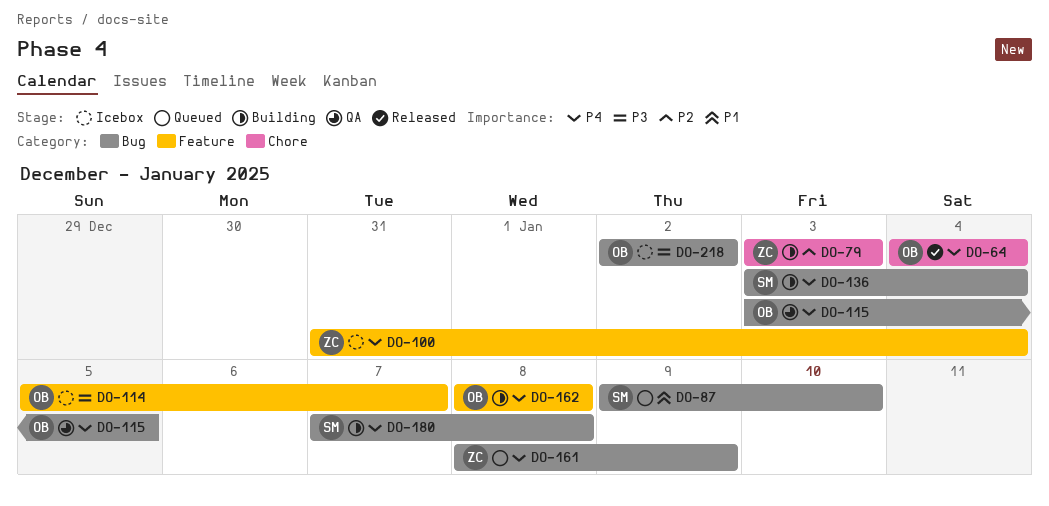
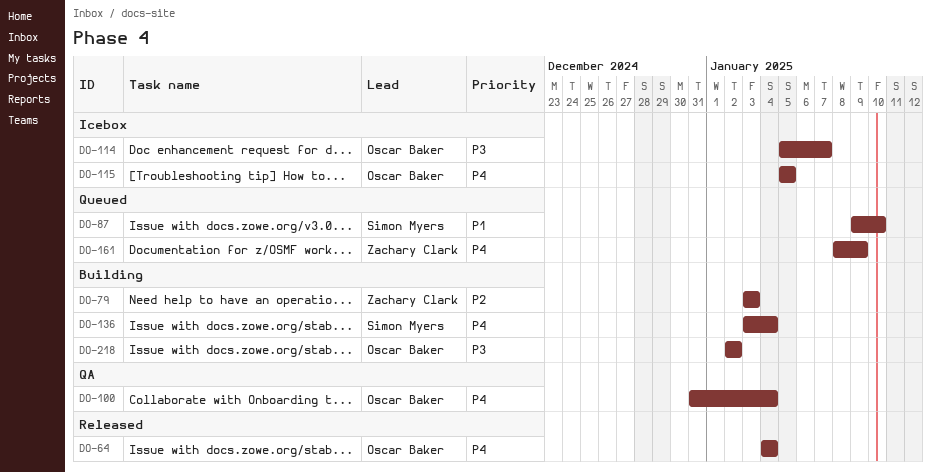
DO-100, status: Icebox -> QA
DO-100, owner: Zachary Clark -> Oscar Baker
DO-115, status: QA -> Icebox
DO-115, start: Jan 3 -> Jan 5
DO-162: present -> none
DO-180: present -> none
DO-218, status: Icebox -> Building

